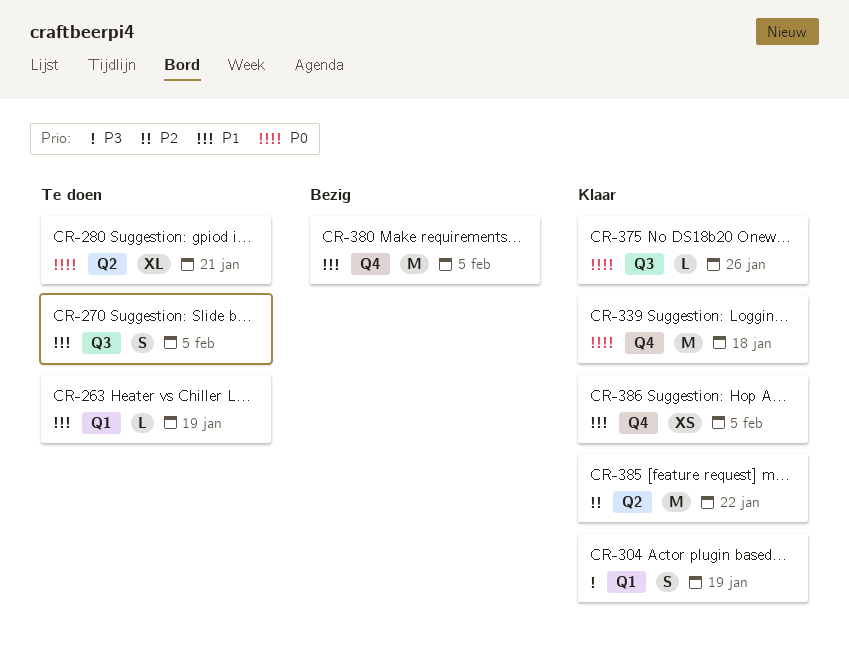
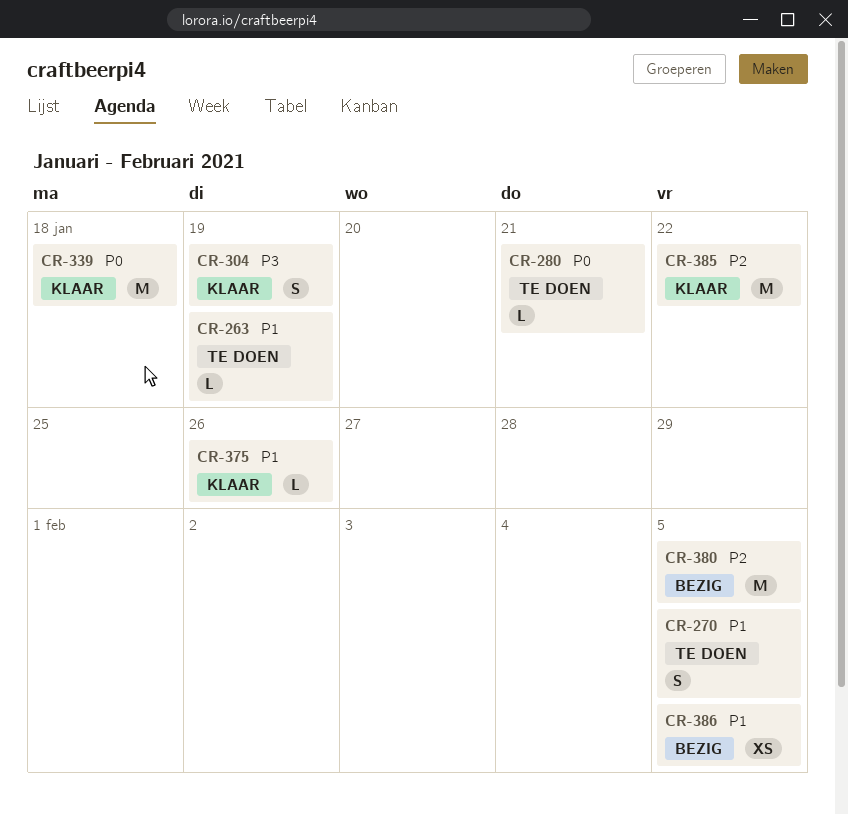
CR-280, estimate: XL -> L
CR-375, priority: P0 -> P1
CR-380, priority: P1 -> P2
CR-386, status: Klaar -> Bezig

